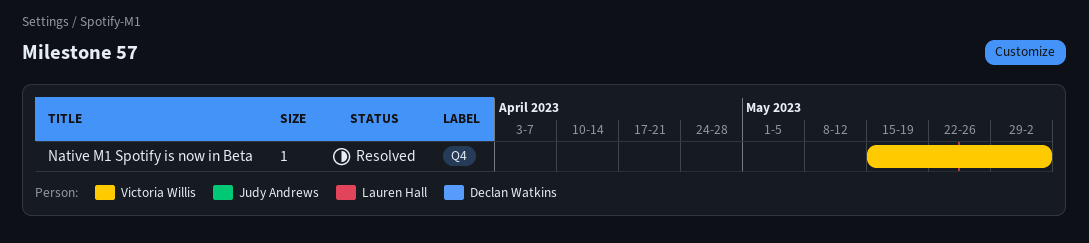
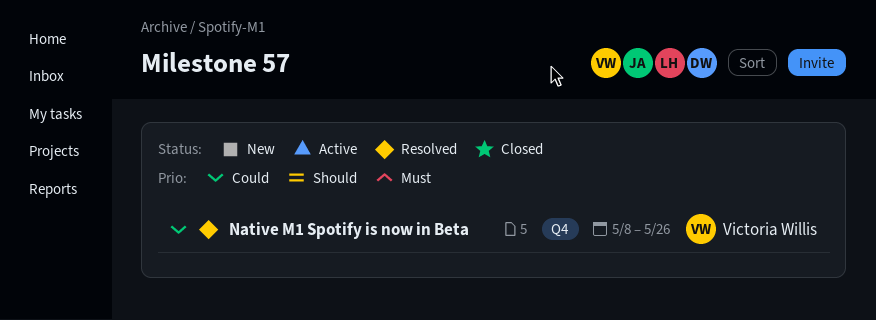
Native M1 Spotify is now in Beta, start: May 15 -> May 8
Native M1 Spotify is now in Beta, due: Jun 2 -> May 26

